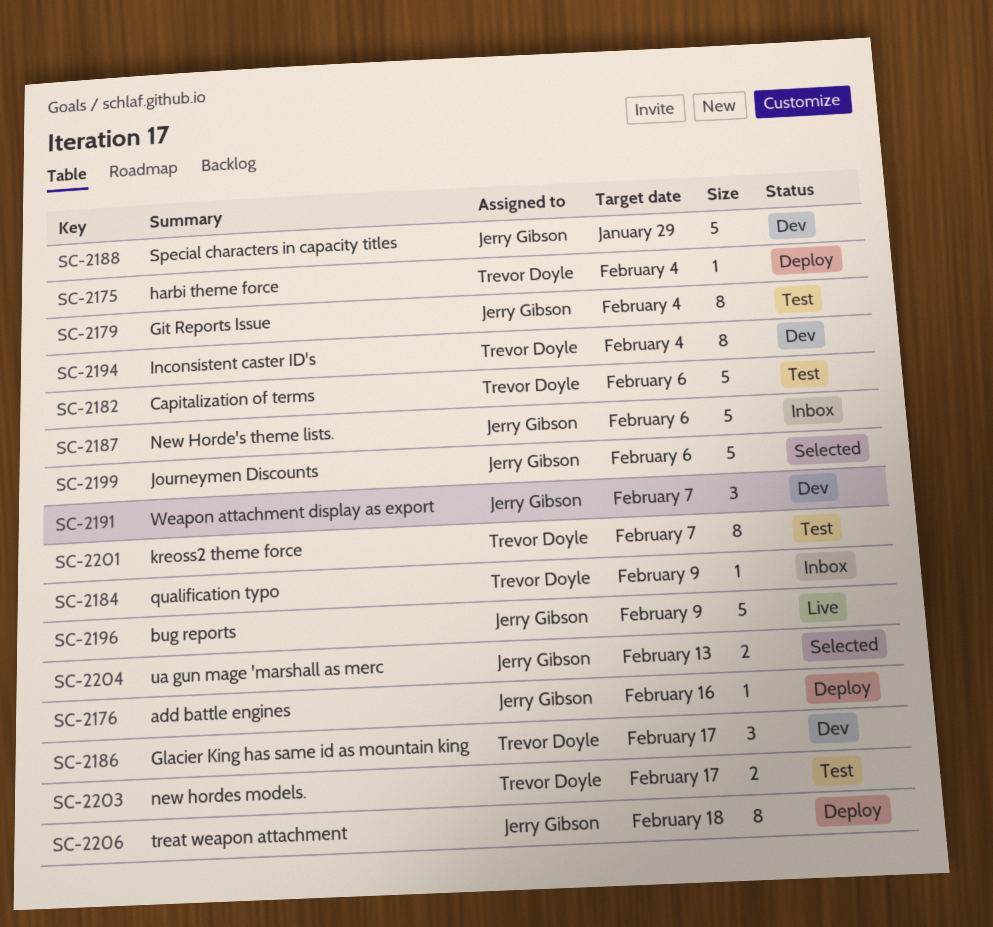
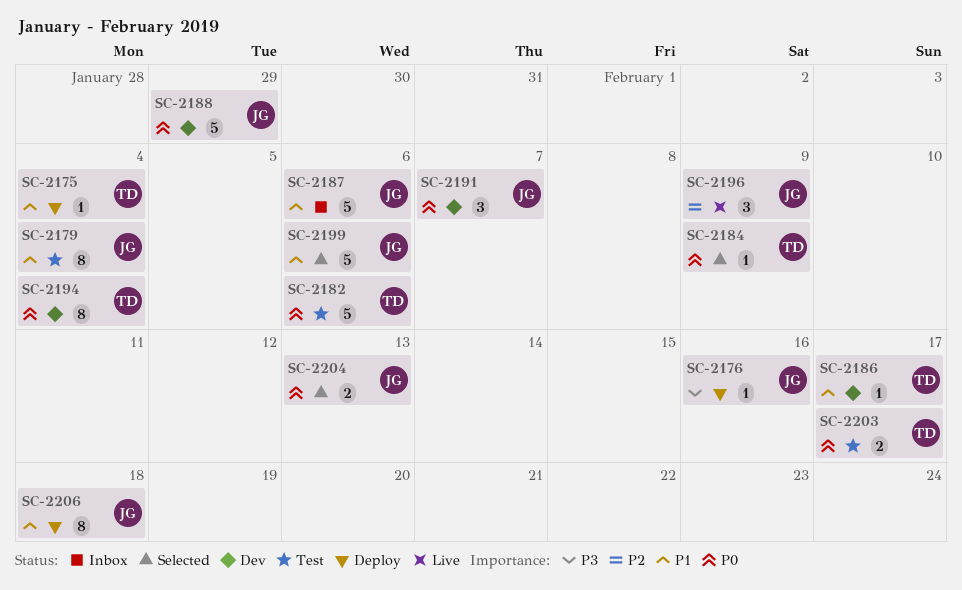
SC-2184, status: Inbox -> Selected
SC-2186, estimate: 3 -> 1
SC-2196, estimate: 5 -> 3
SC-2201: present -> none

